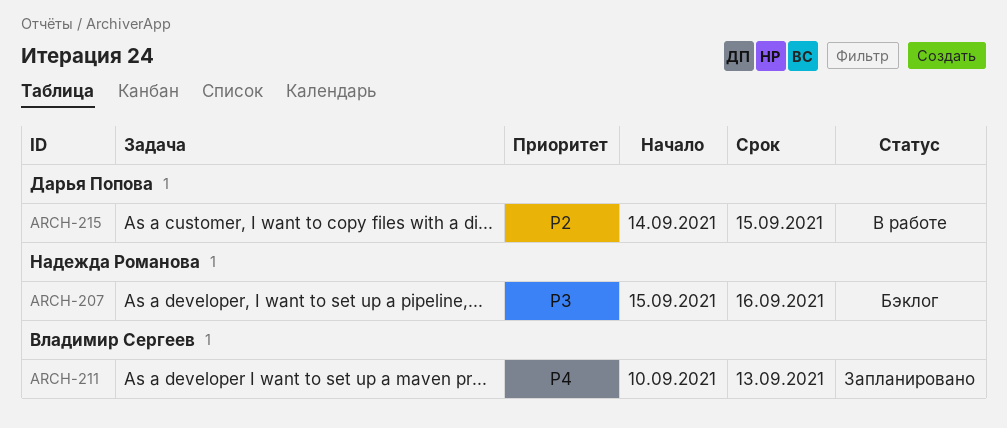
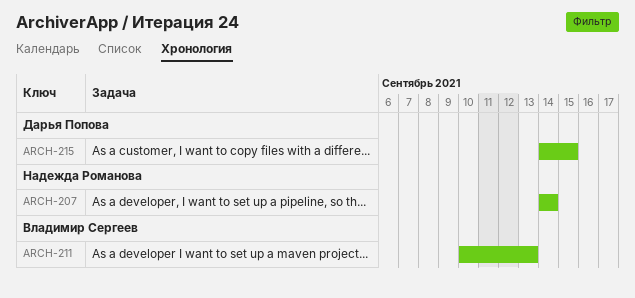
ARCH-207, start: Sep 15 -> Sep 14
ARCH-207, due: Sep 16 -> Sep 14

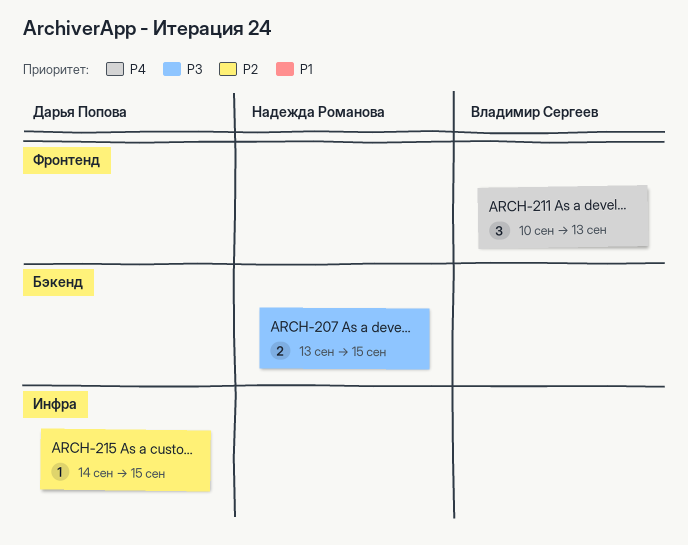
ARCH-207, start: Sep 14 -> Sep 13
ARCH-207, due: Sep 14 -> Sep 15

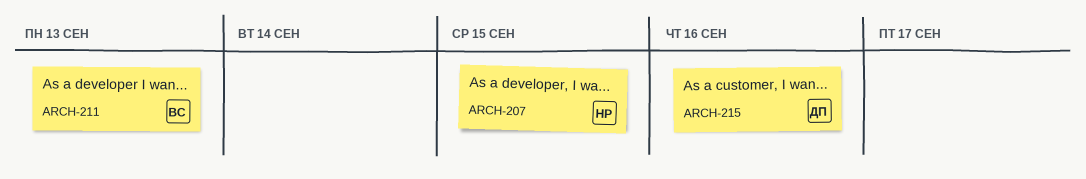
ARCH-215, due: Sep 15 -> Sep 16

